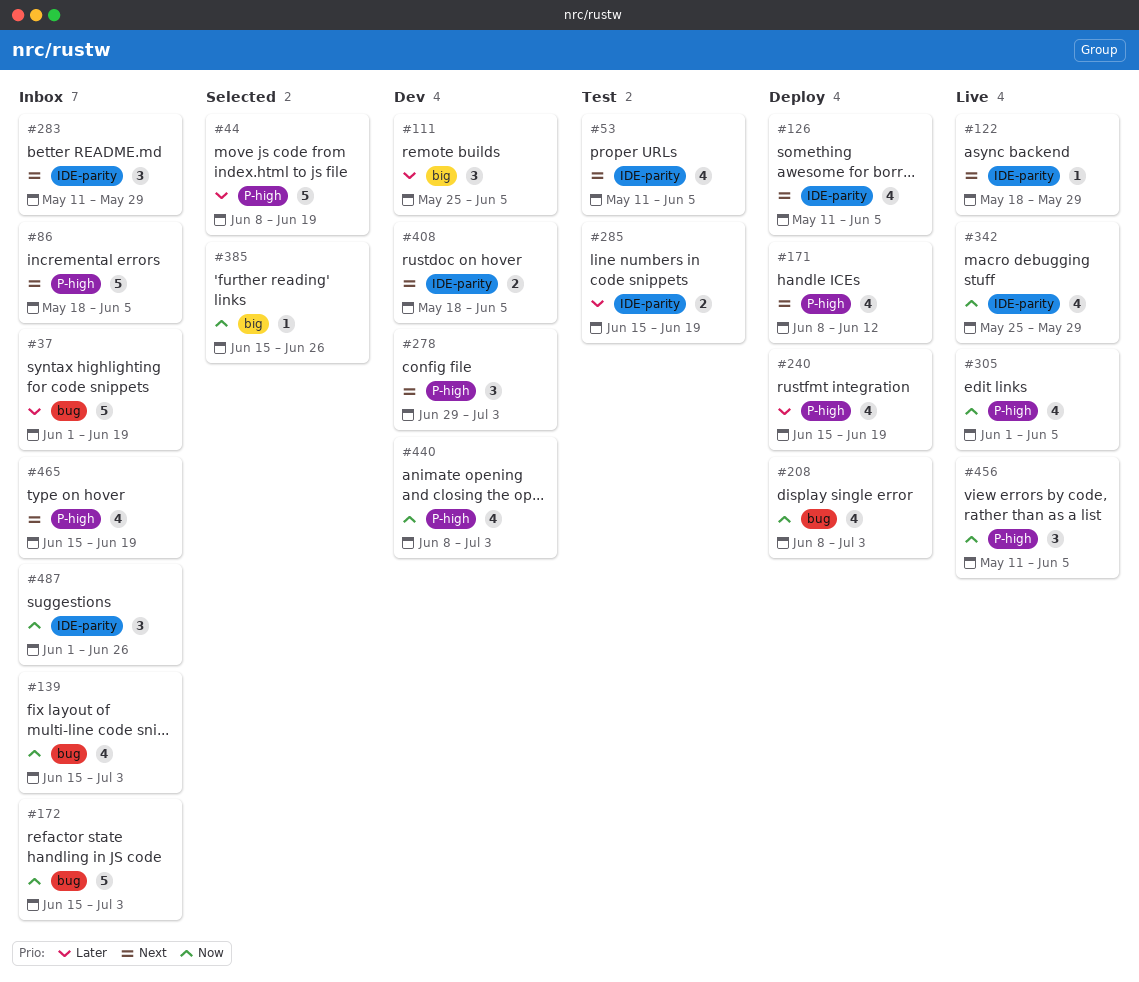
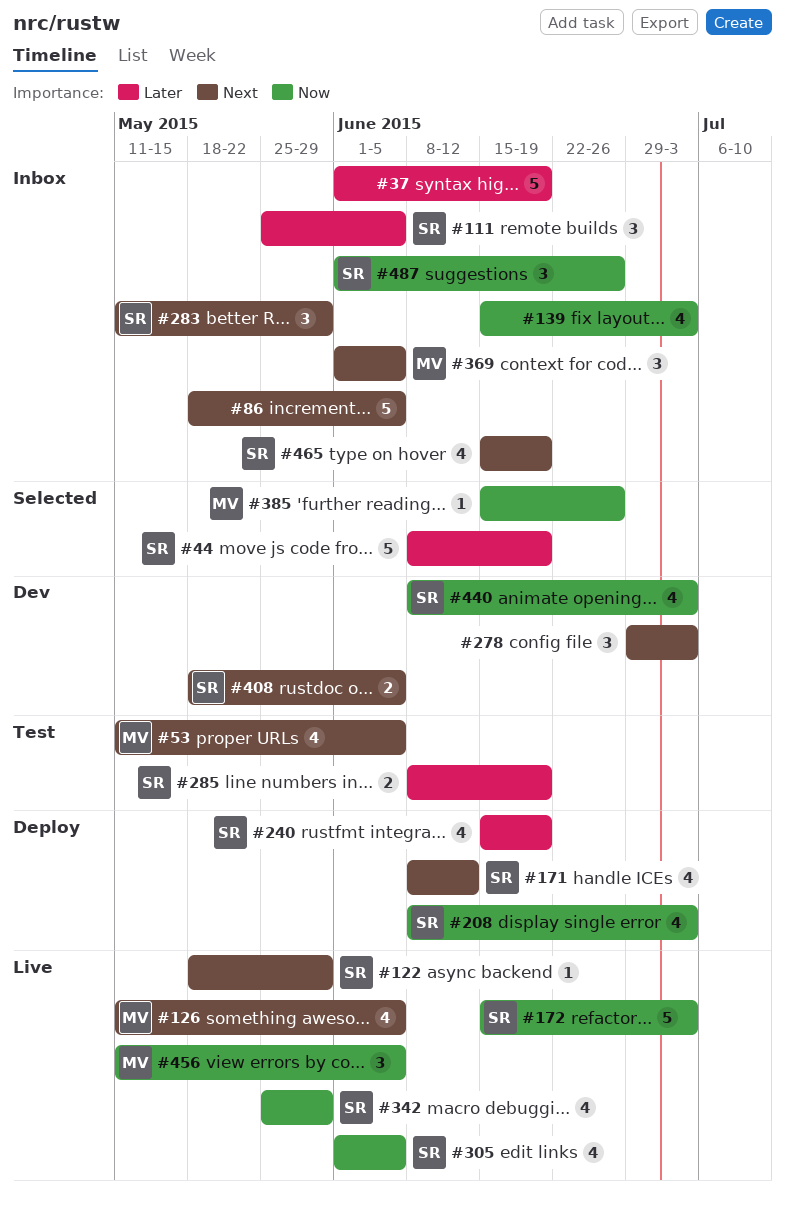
#111, status: Dev -> Inbox
#126, status: Deploy -> Live
#172, status: Inbox -> Live
#285, start: Jun 15 -> Jun 8
#369: none -> present

